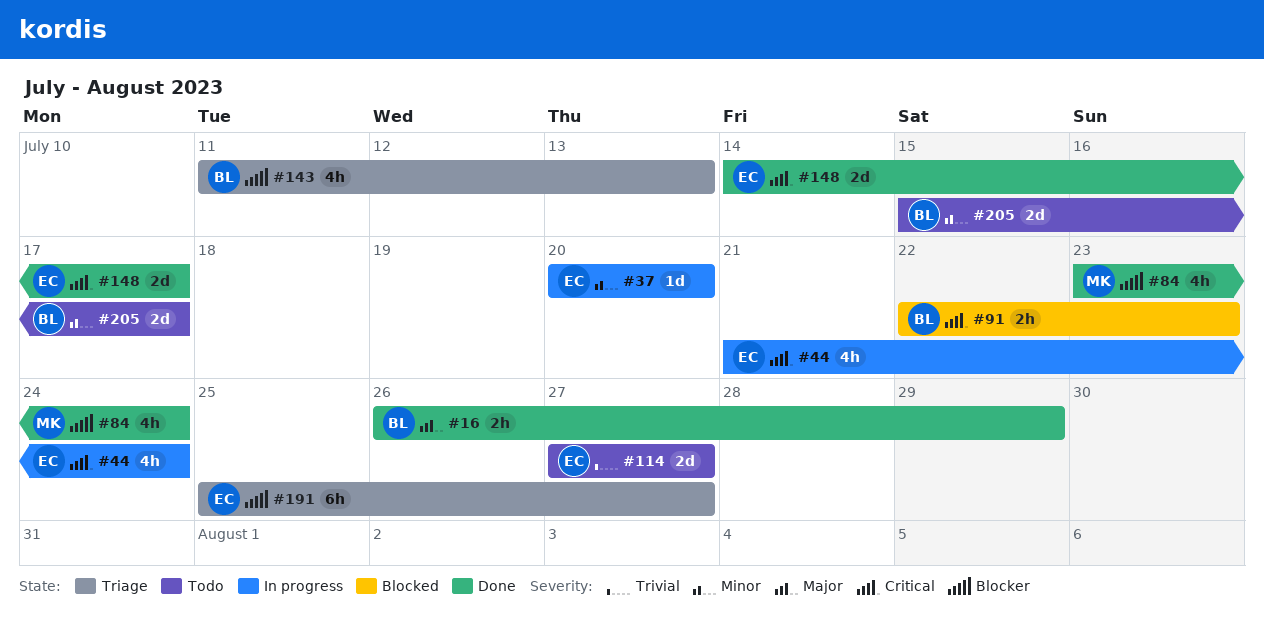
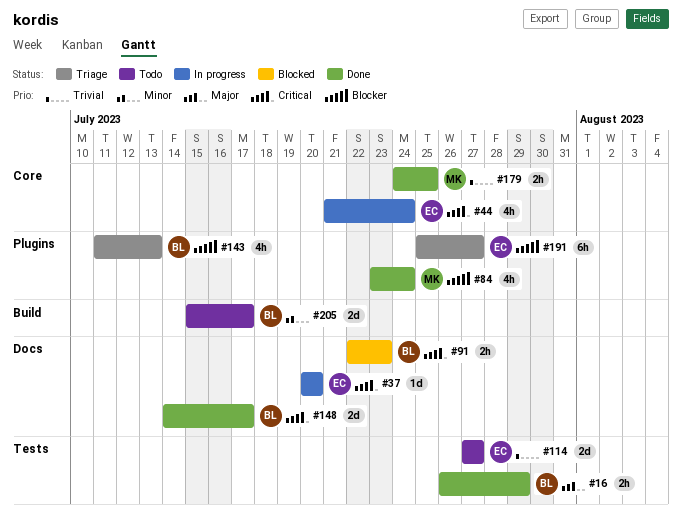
#37, priority: Minor -> Critical
#148, owner: EC -> BL
#179: none -> present

